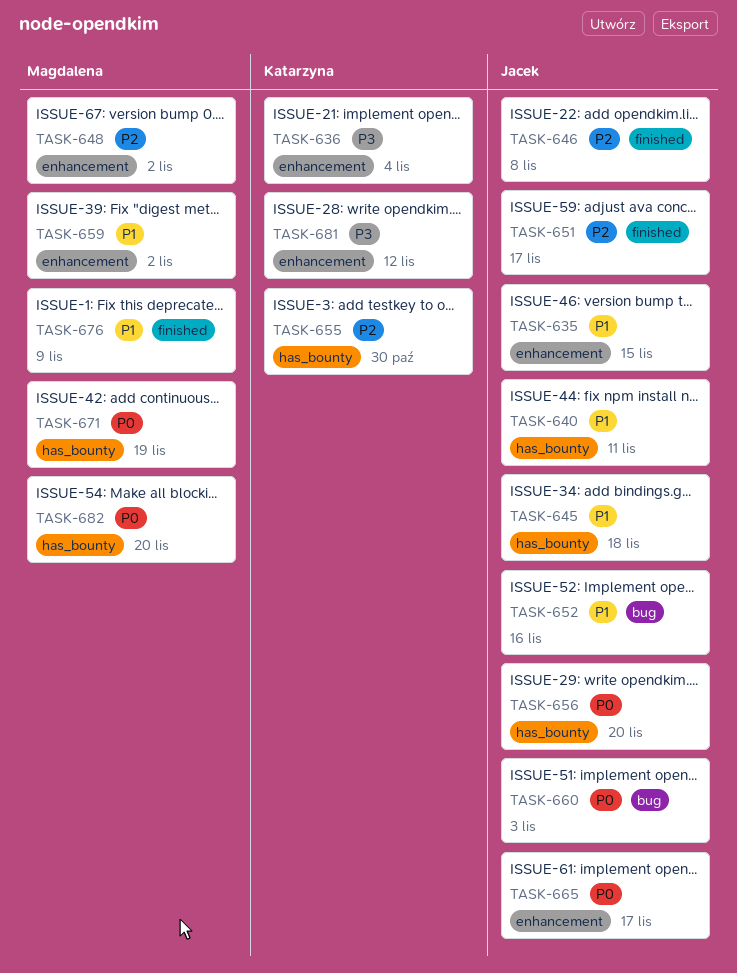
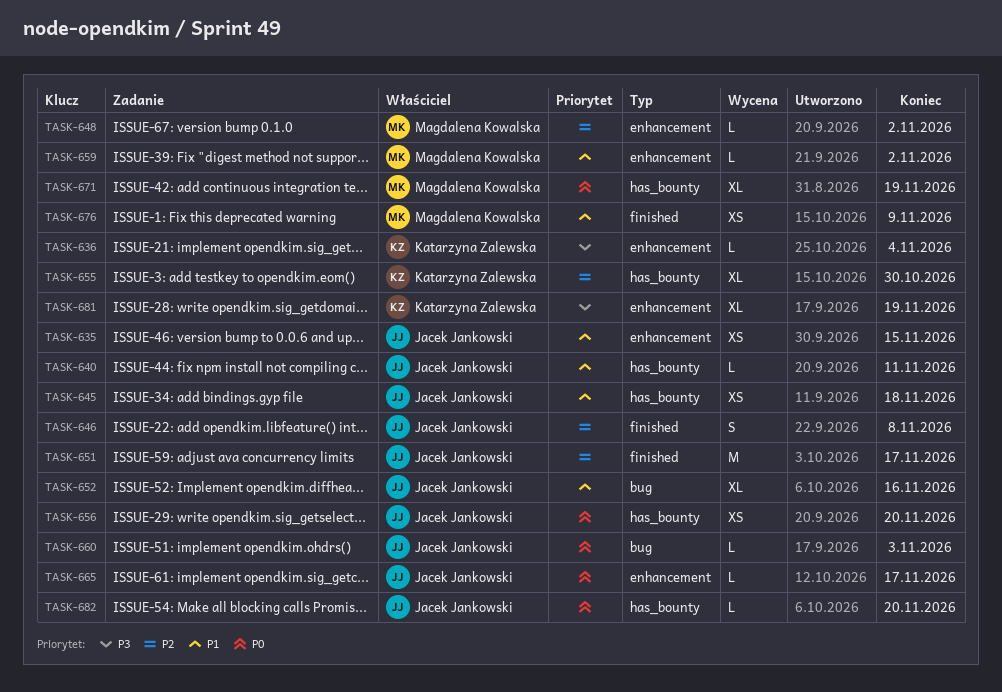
TASK-681, due: Nov 12 -> Nov 19
TASK-682, owner: Magdalena Kowalska -> Jacek Jankowski

